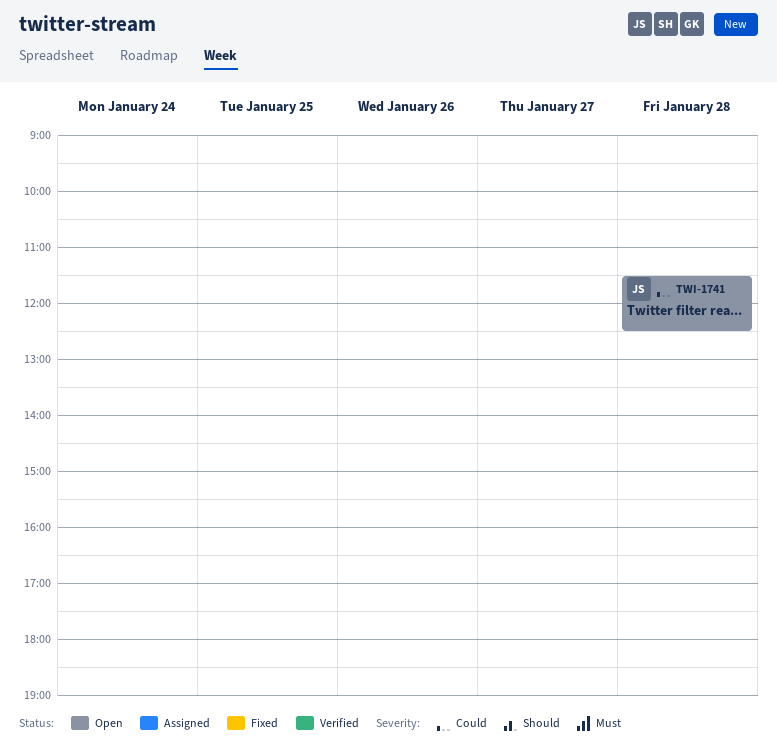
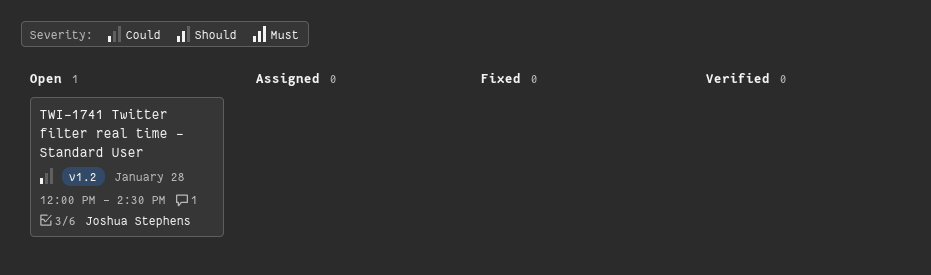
TWI-1741, begins: 11:30 -> 12:00
TWI-1741, ends: 12:30 -> 14:30

